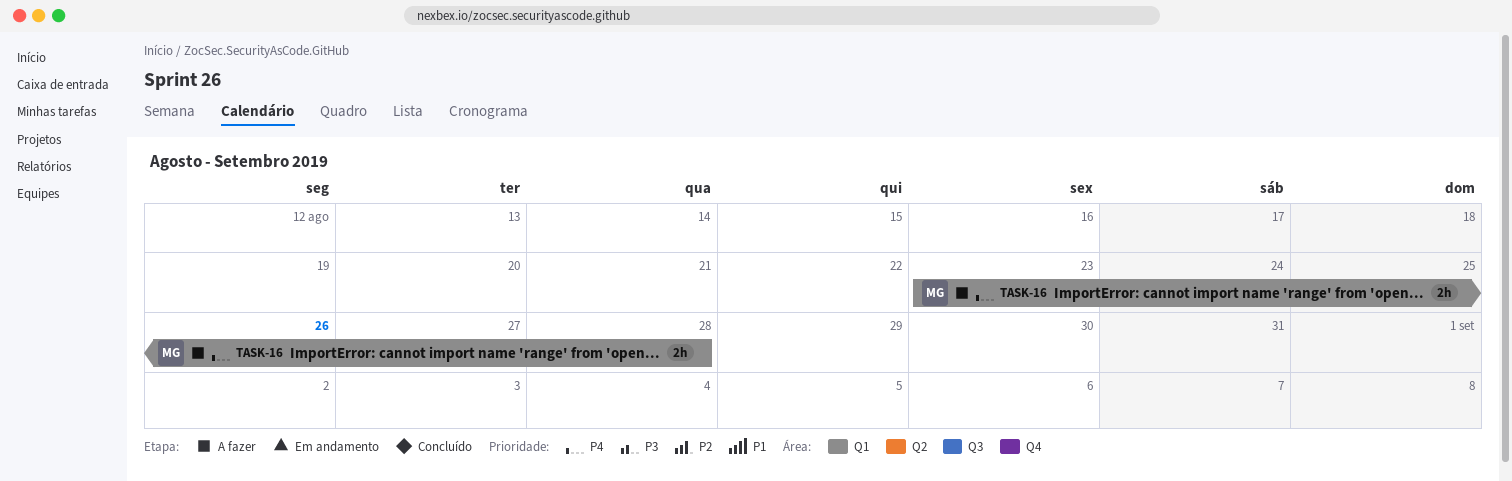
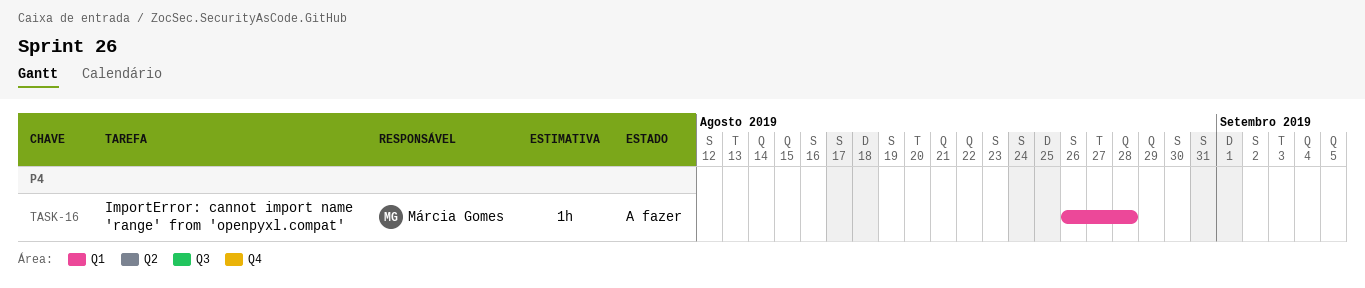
TASK-16, estimate: 2h -> 1h
TASK-16, start: Aug 23 -> Aug 26

